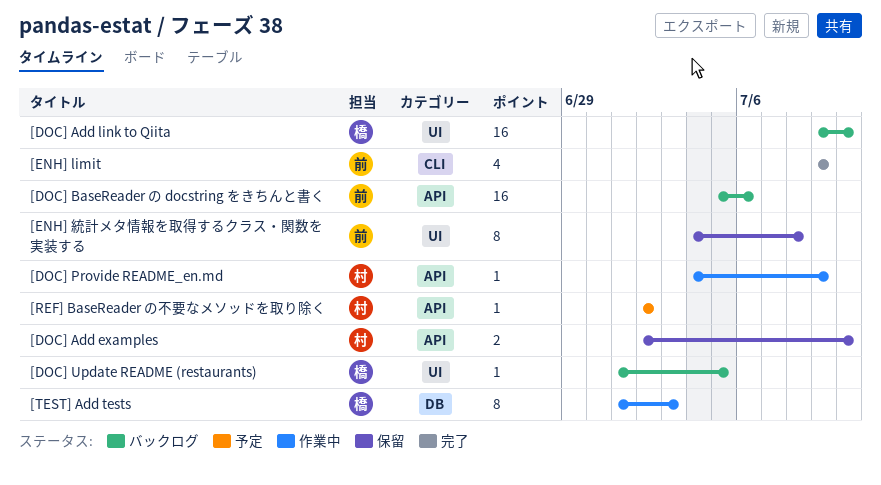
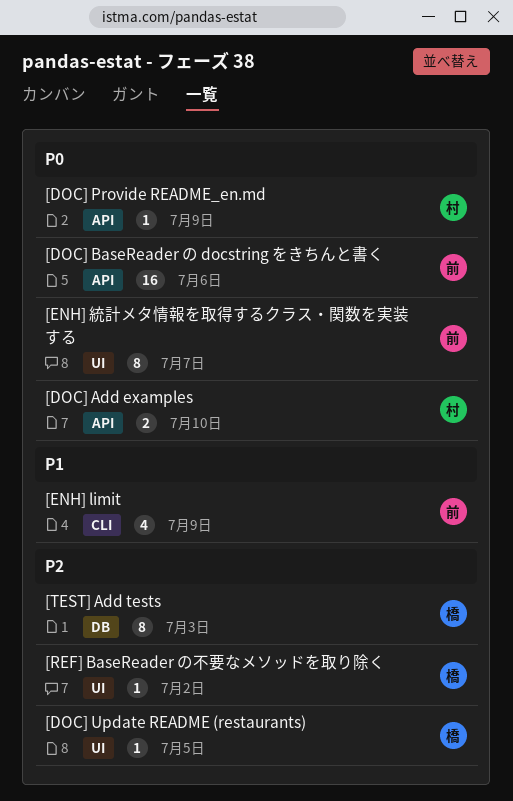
[DOC] Add link to Qiita: present -> none
[ENH] 統計メタ情報を取得するクラス・関数を実装する, due: Jul 8 -> Jul 7
[REF] BaseReader の不要なメソッドを取り除く, owner: 村 -> 橋
[REF] BaseReader の不要なメソッドを取り除く, label: API -> UI

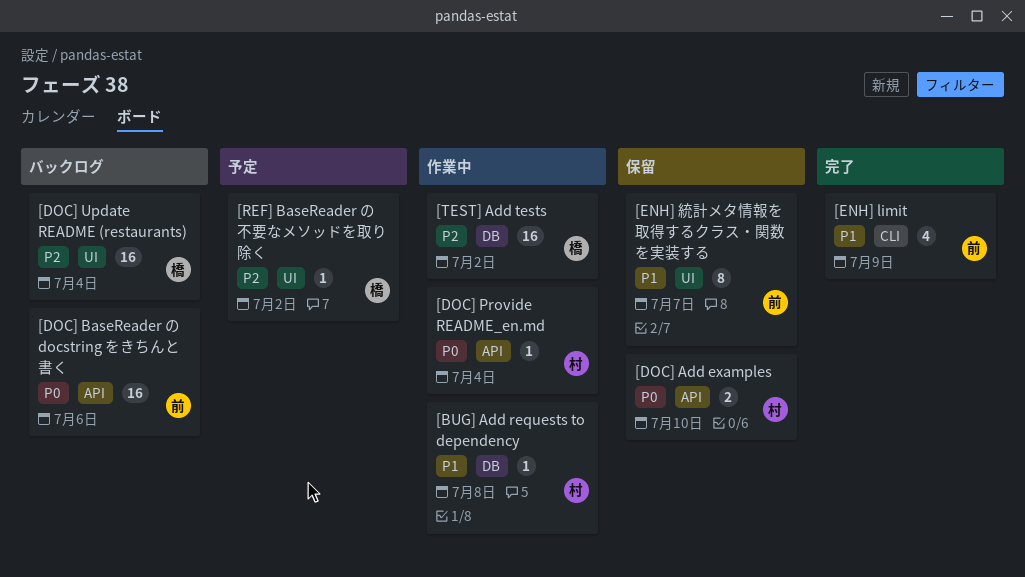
[BUG] Add requests to dependency: none -> present
[DOC] Provide README_en.md, due: Jul 9 -> Jul 4
[DOC] Update README (restaurants), estimate: 1 -> 16
[DOC] Update README (restaurants), due: Jul 5 -> Jul 4
[ENH] 統計メタ情報を取得するクラス・関数を実装する, priority: P0 -> P1
[TEST] Add tests, estimate: 8 -> 16
[TEST] Add tests, due: Jul 3 -> Jul 2

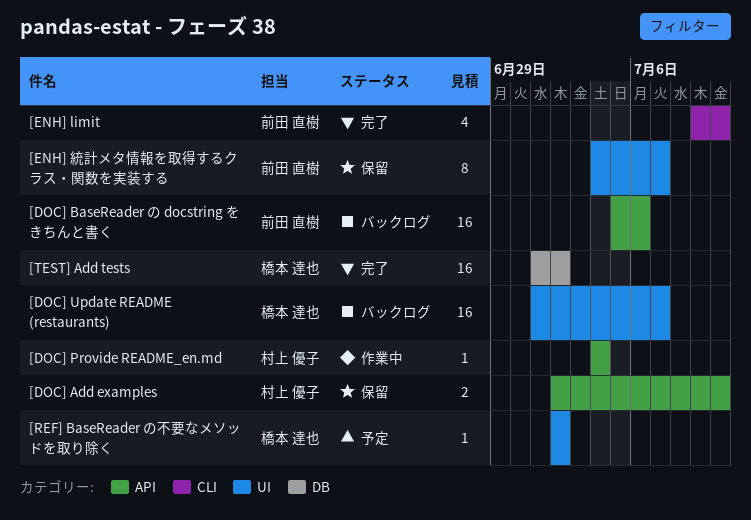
[BUG] Add requests to dependency: present -> none
[DOC] Update README (restaurants), due: Jul 4 -> Jul 7
[ENH] limit, due: Jul 9 -> Jul 10
[TEST] Add tests, status: 作業中 -> 完了

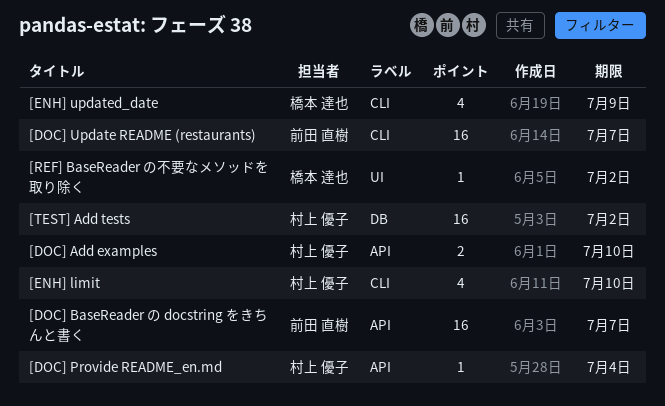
[DOC] BaseReader の docstring をきちんと書く, due: Jul 6 -> Jul 7
[DOC] Update README (restaurants), owner: 橋本 達也 -> 前田 直樹
[DOC] Update README (restaurants), label: UI -> CLI
[ENH] limit, owner: 前田 直樹 -> 村上 優子
[ENH] updated_date: none -> present
[ENH] 統計メタ情報を取得するクラス・関数を実装する: present -> none
[TEST] Add tests, owner: 橋本 達也 -> 村上 優子

